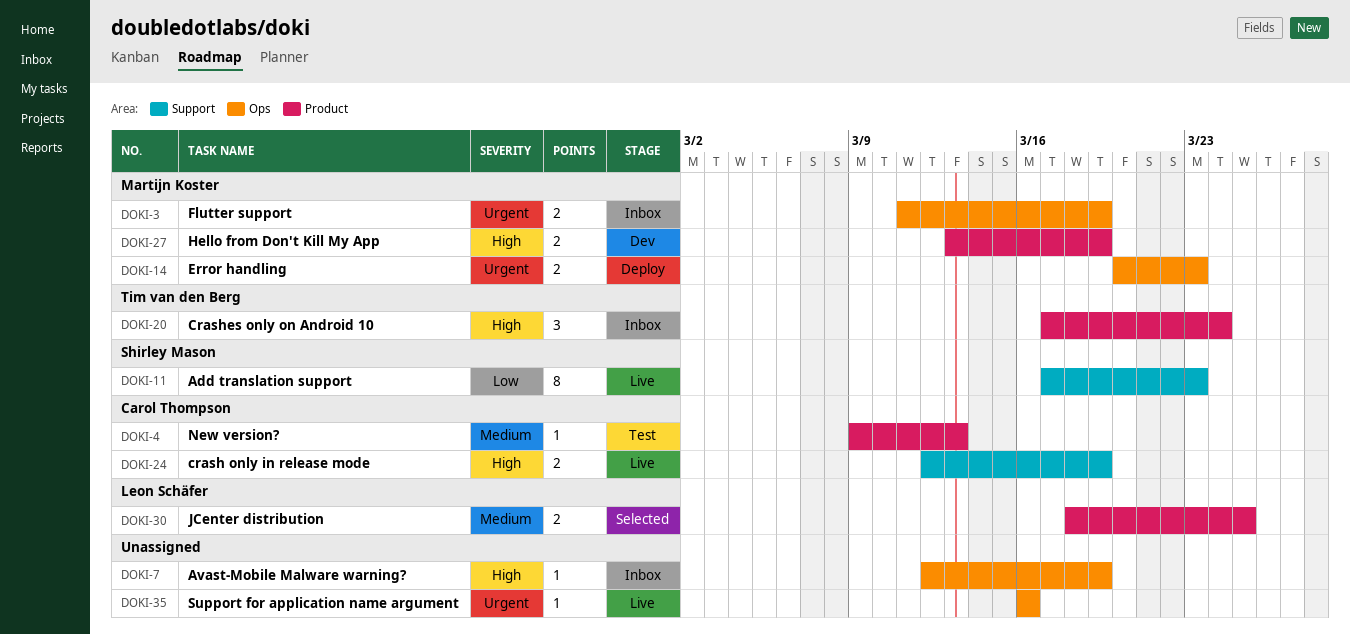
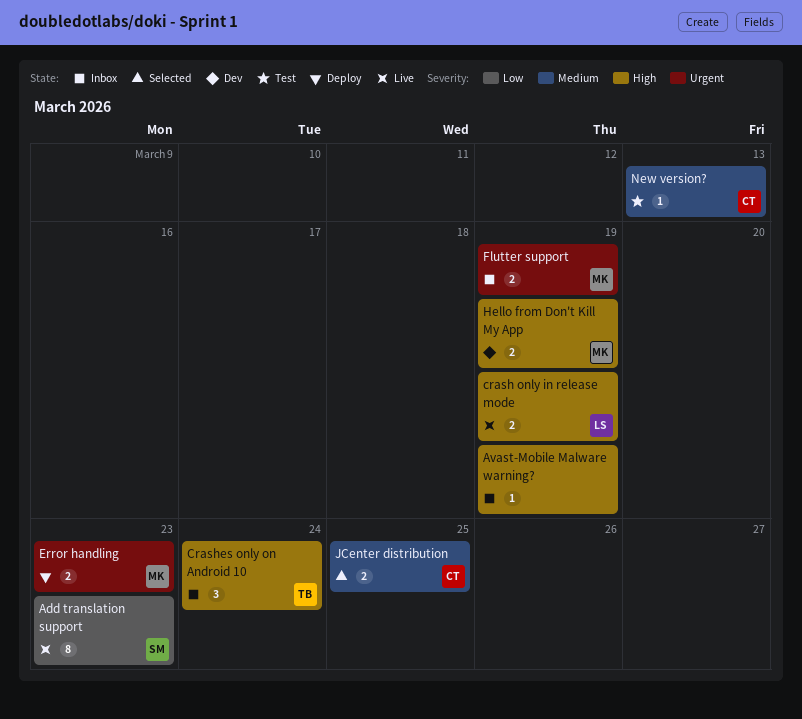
crash only in release mode, owner: Carol Thompson -> Leon Schäfer
JCenter distribution, owner: Leon Schäfer -> Carol Thompson
Support for application name argument: present -> none

